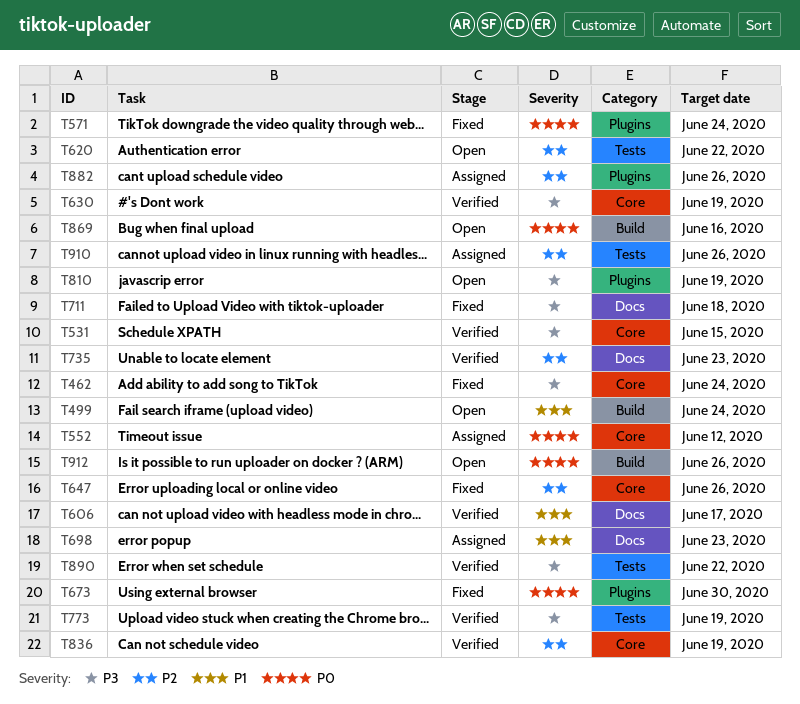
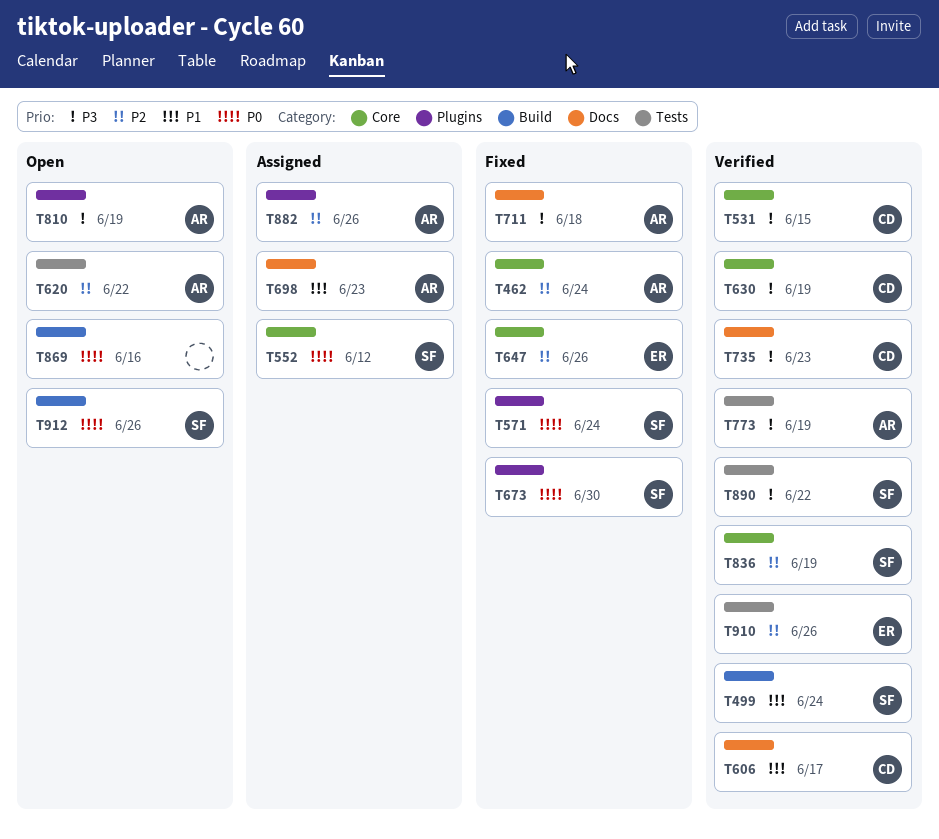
T462, priority: P3 -> P2
T499, status: Open -> Verified
T735, priority: P2 -> P3
T910, status: Assigned -> Verified

